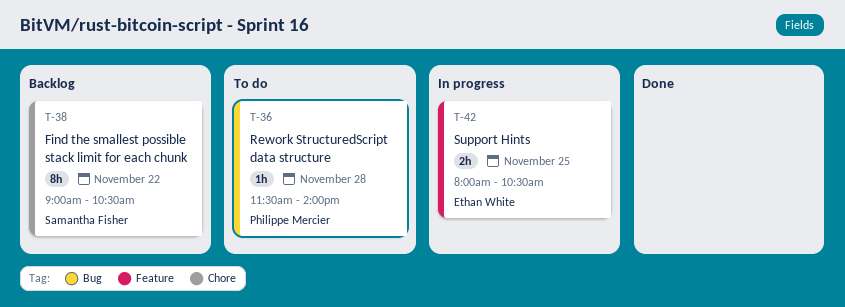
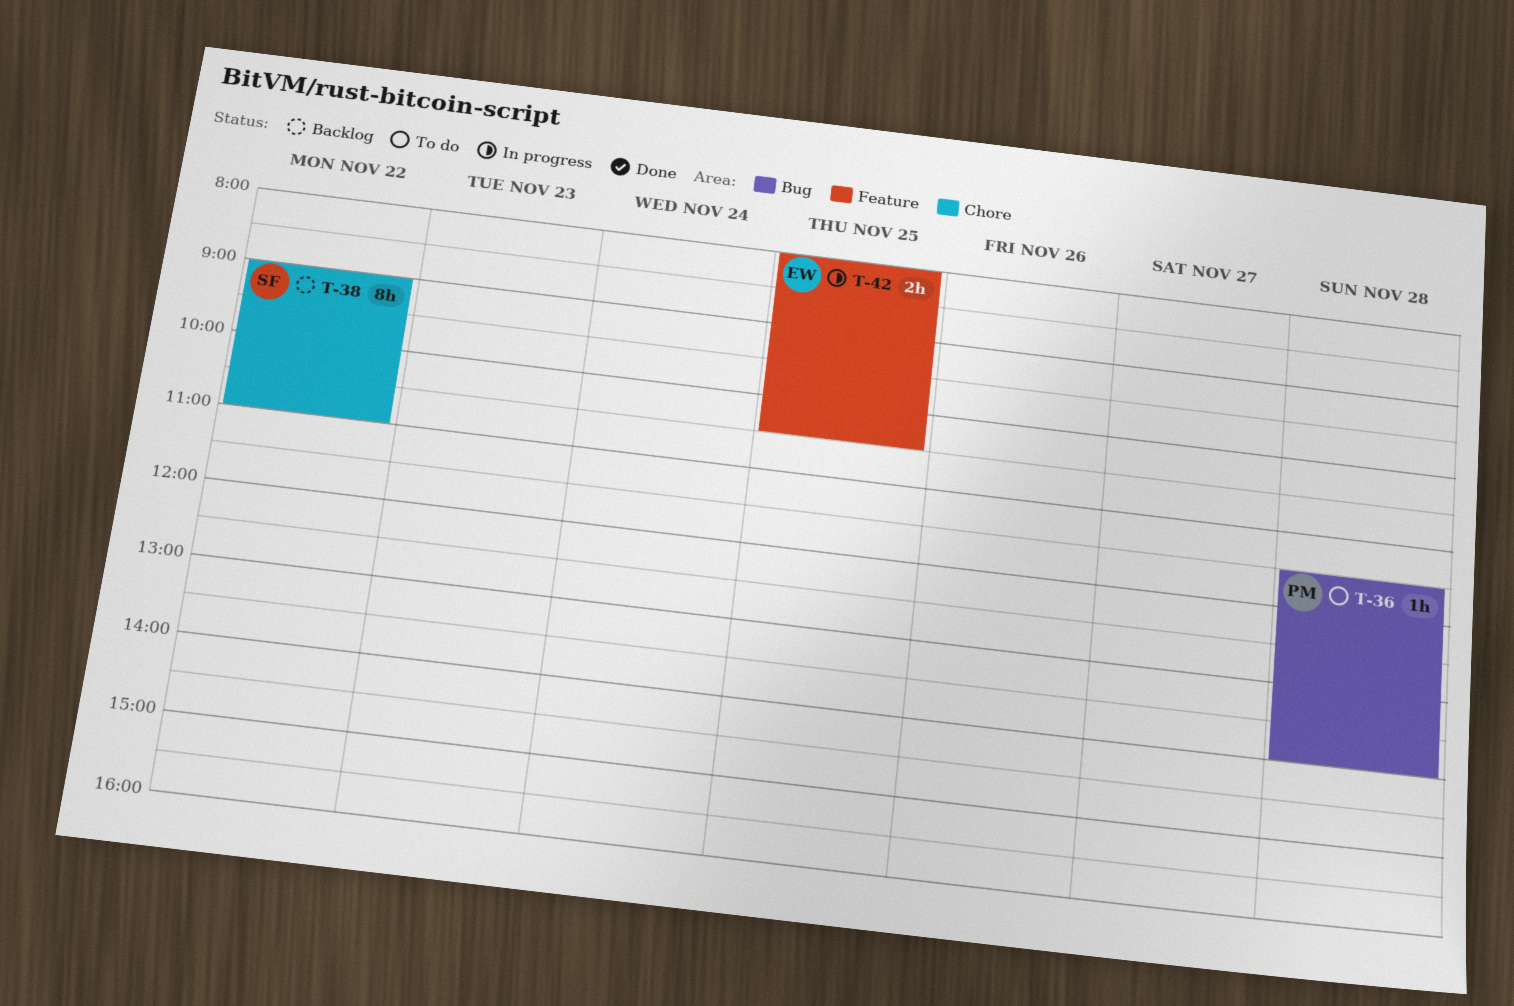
T-38, ends: 10:30 -> 11:00

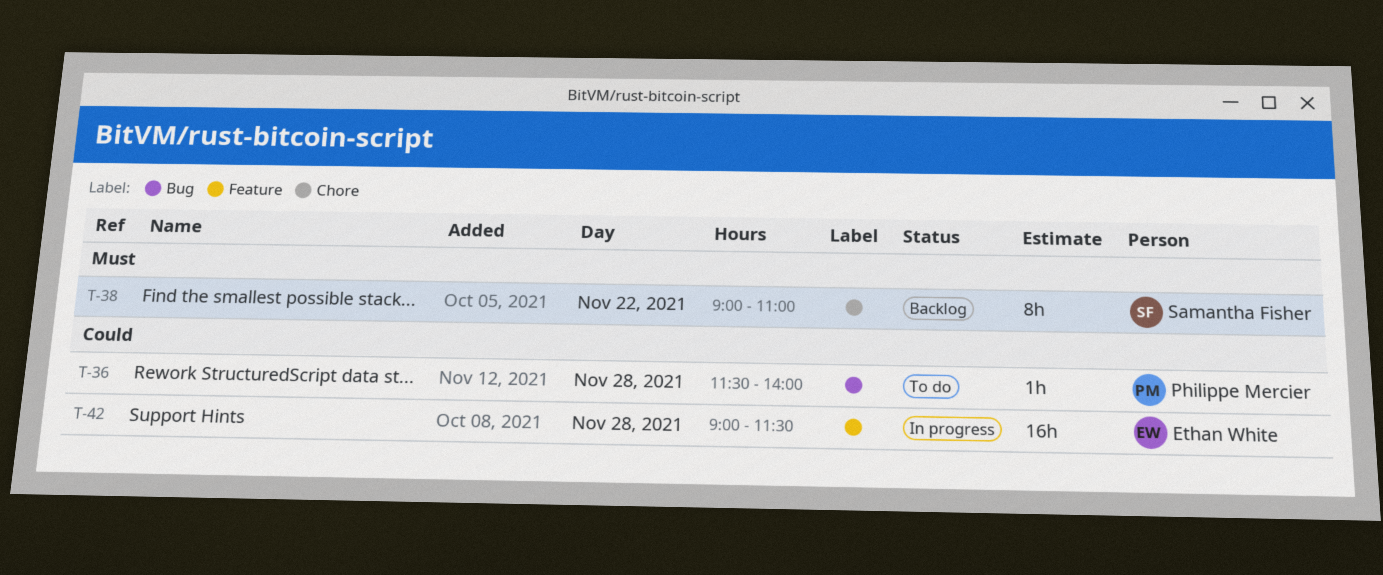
T-42, estimate: 2h -> 16h
T-42, day: Nov 25 -> Nov 28
T-42, begins: 08:00 -> 09:00
T-42, ends: 10:30 -> 11:30

